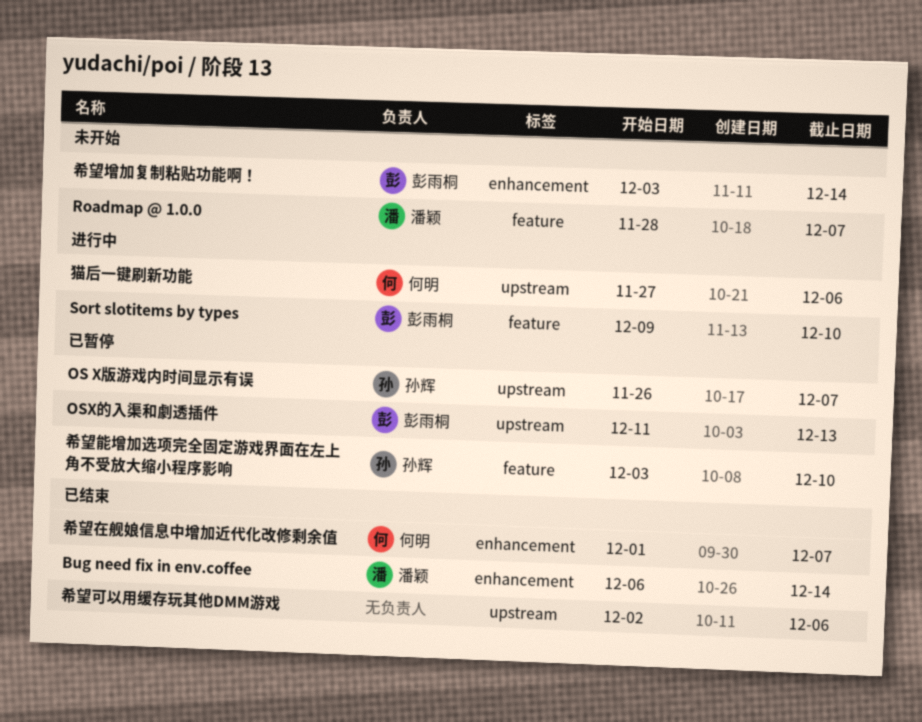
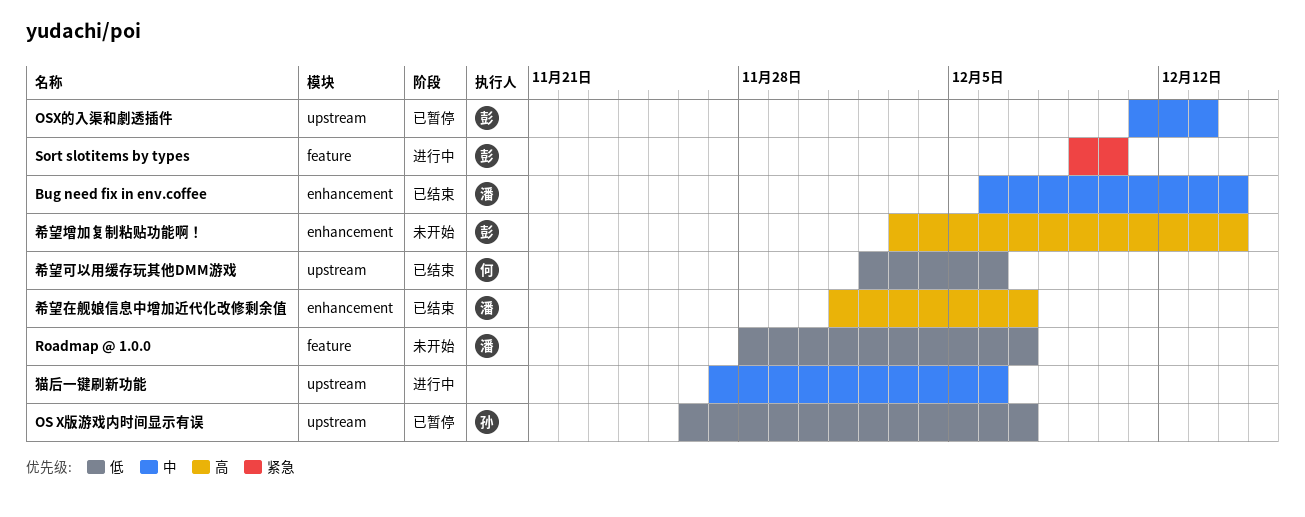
希望可以用缓存玩其他DMM游戏, owner: none -> 何明
希望在舰娘信息中增加近代化改修剩余值, owner: 何明 -> 潘颖
希望能增加选项完全固定游戏界面在左上角不受放大缩小程序影响: present -> none
猫后一键刷新功能, owner: 何明 -> none

